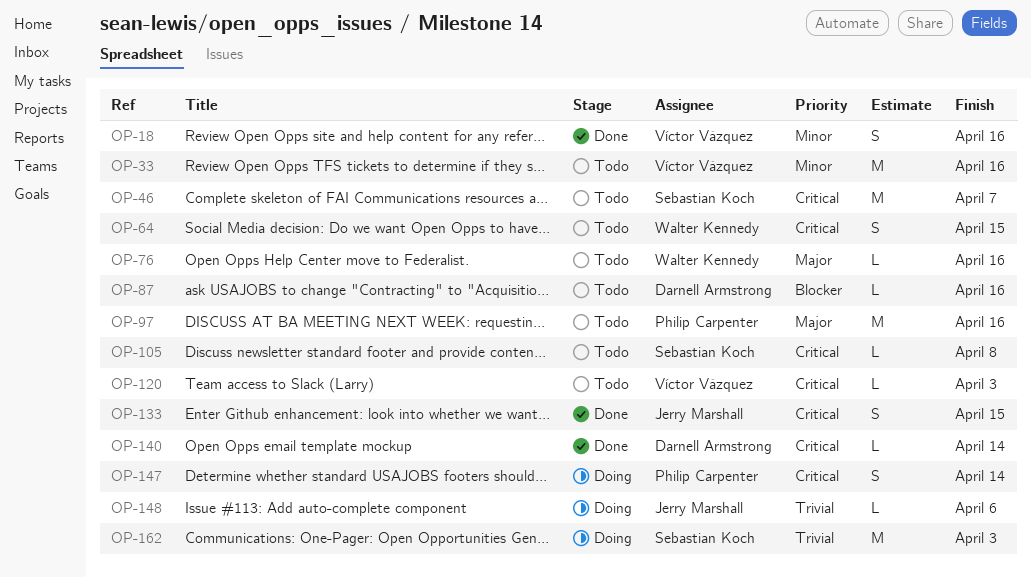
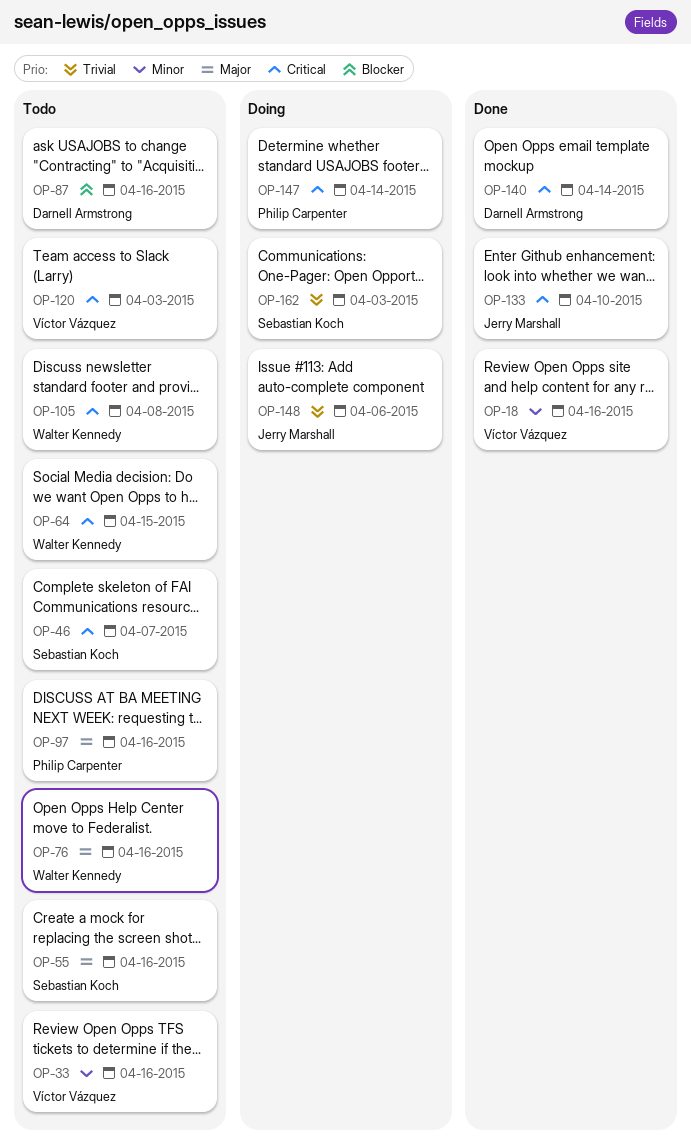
OP-55: none -> present
OP-105, owner: Sebastian Koch -> Walter Kennedy
OP-133, due: Apr 15 -> Apr 10

